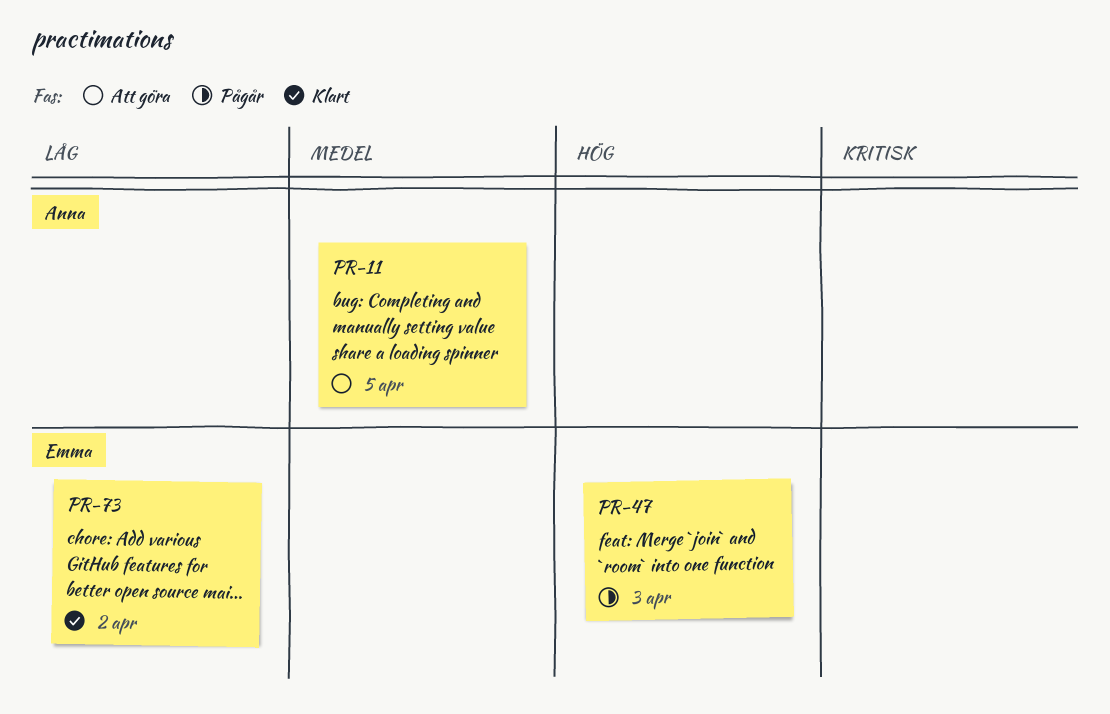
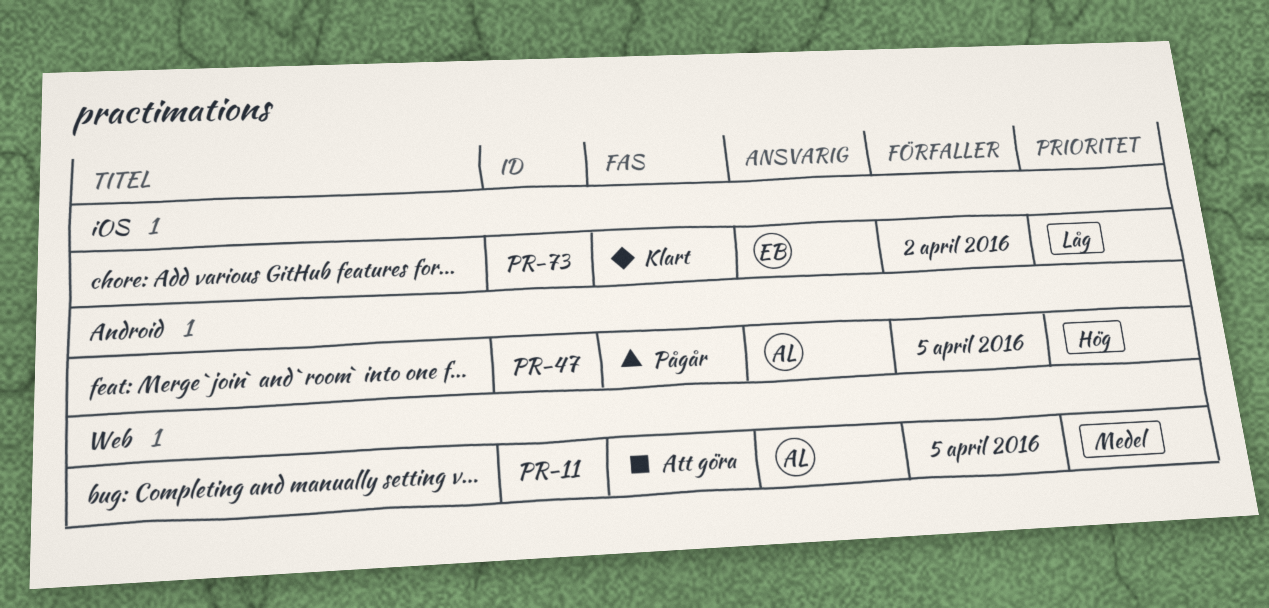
PR-47, owner: Emma -> Anna
PR-47, due: Apr 3 -> Apr 5

